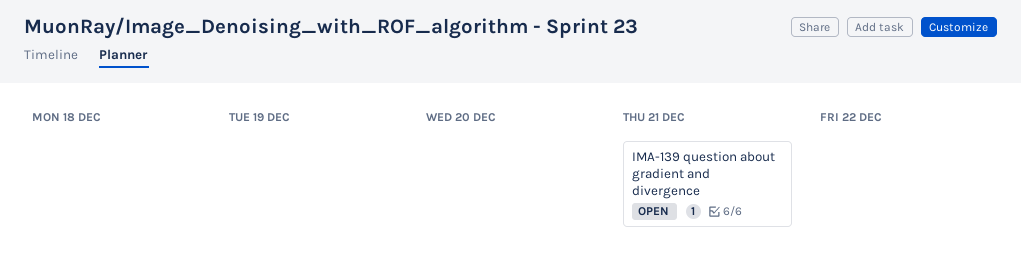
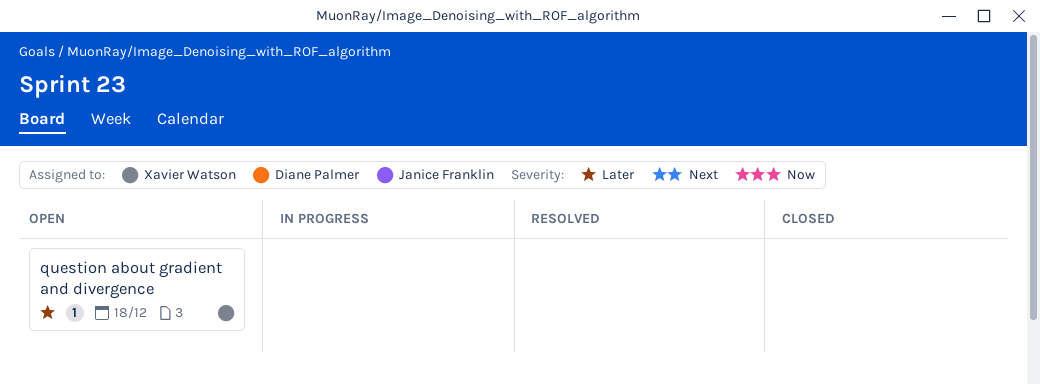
question about gradient and divergence, due: Dec 21 -> Dec 18

